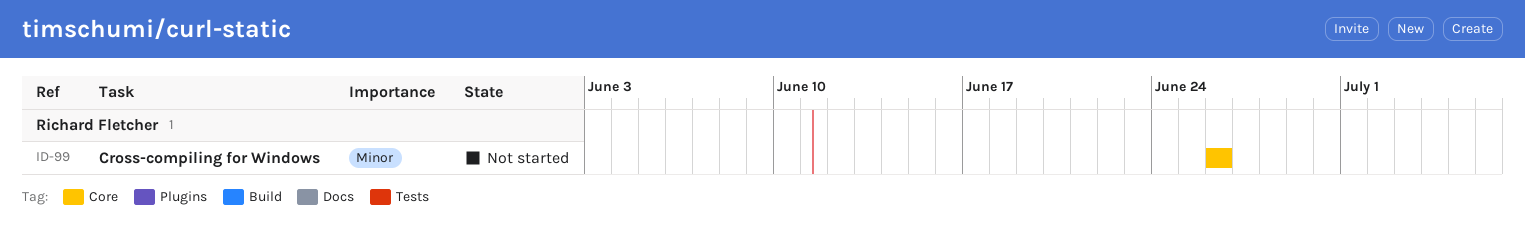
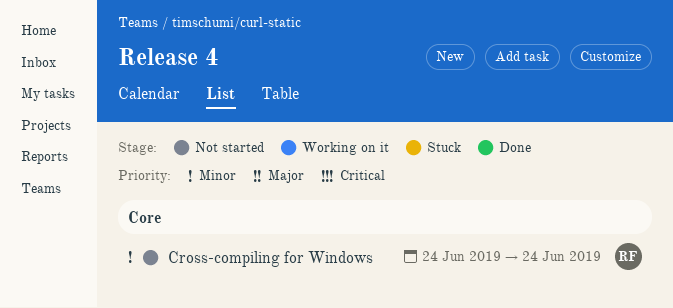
Cross-compiling for Windows, start: Jun 26 -> Jun 24
Cross-compiling for Windows, due: Jun 26 -> Jun 24

